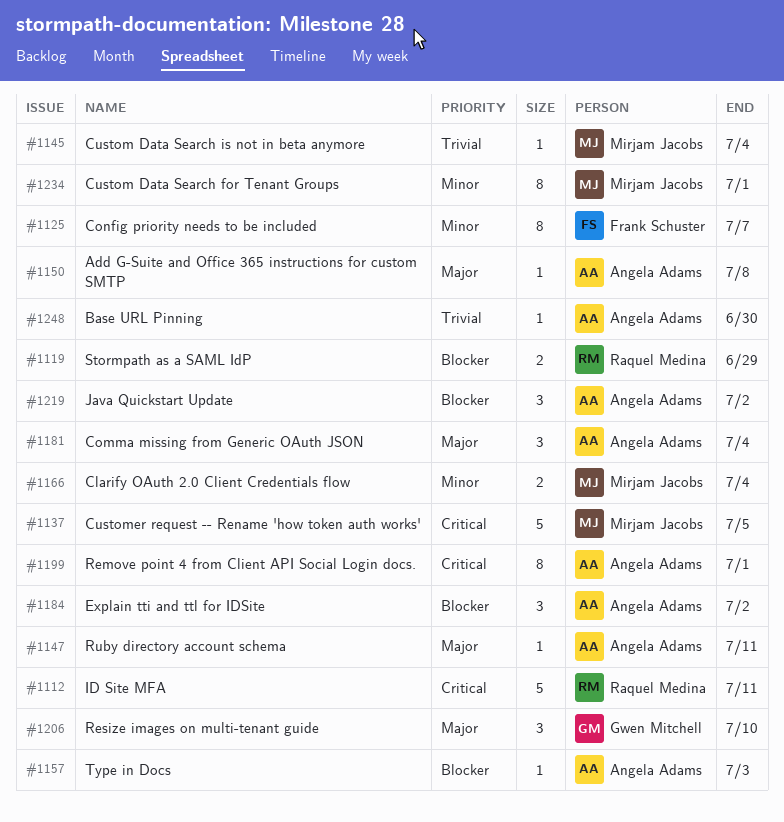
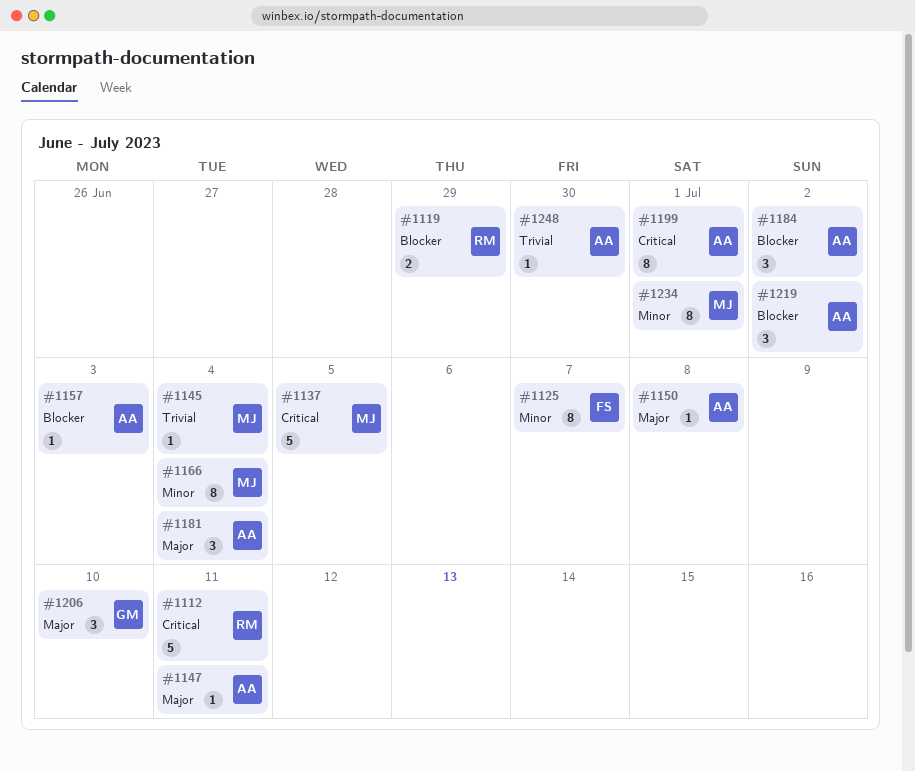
#1166, estimate: 2 -> 8

